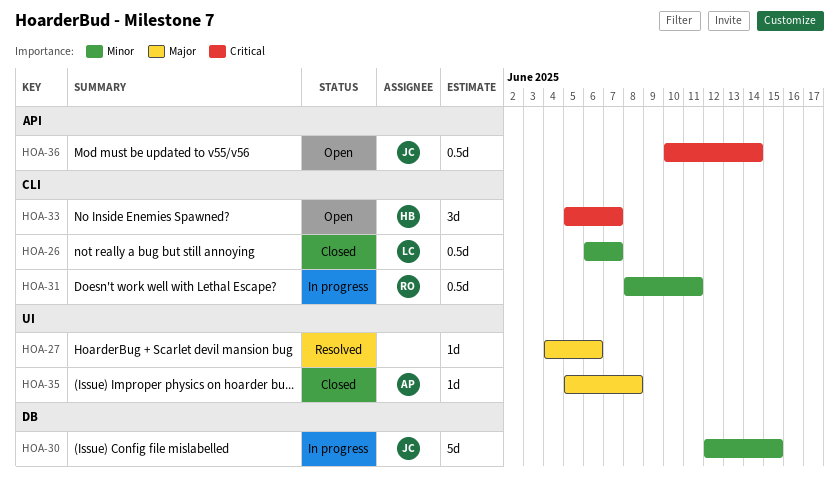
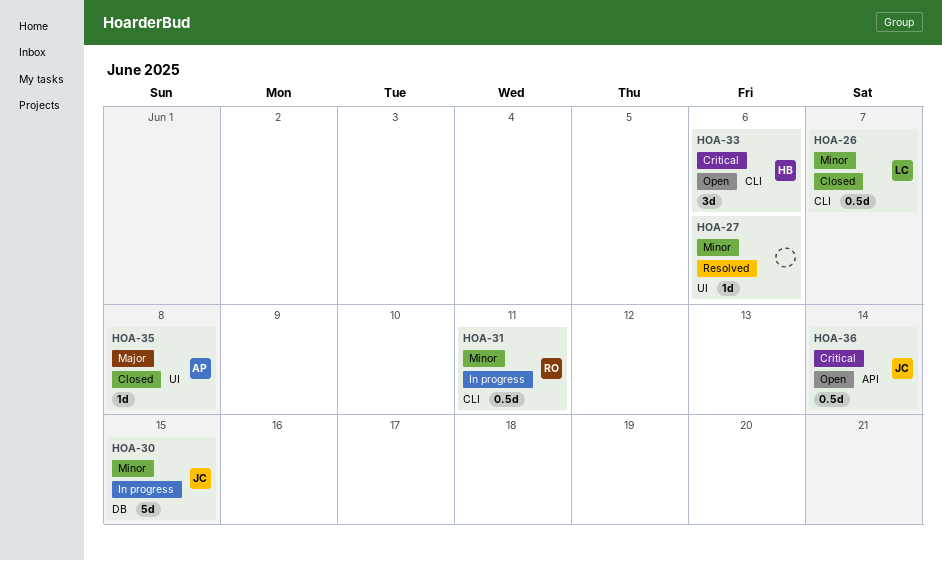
HOA-27, priority: Major -> Minor
HOA-33, due: Jun 7 -> Jun 6

